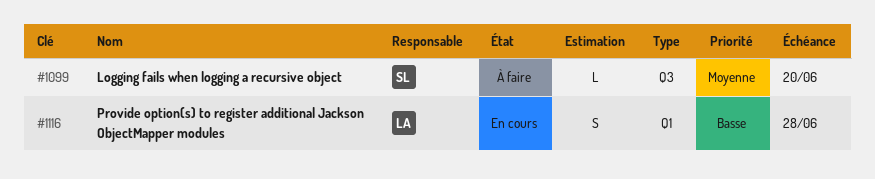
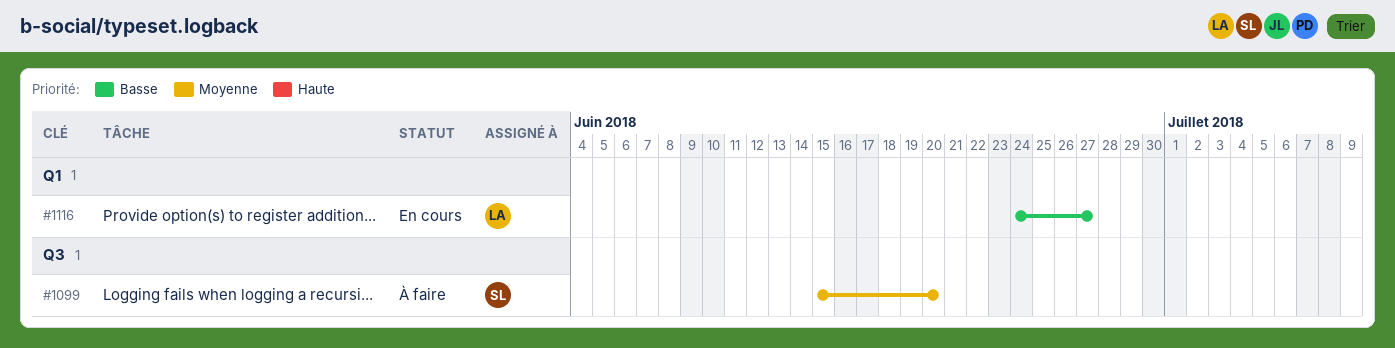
#1116, due: Jun 28 -> Jun 27

